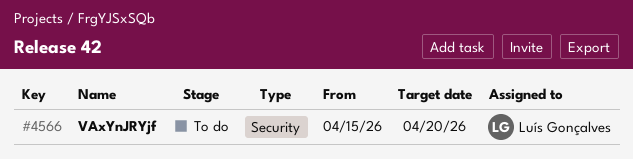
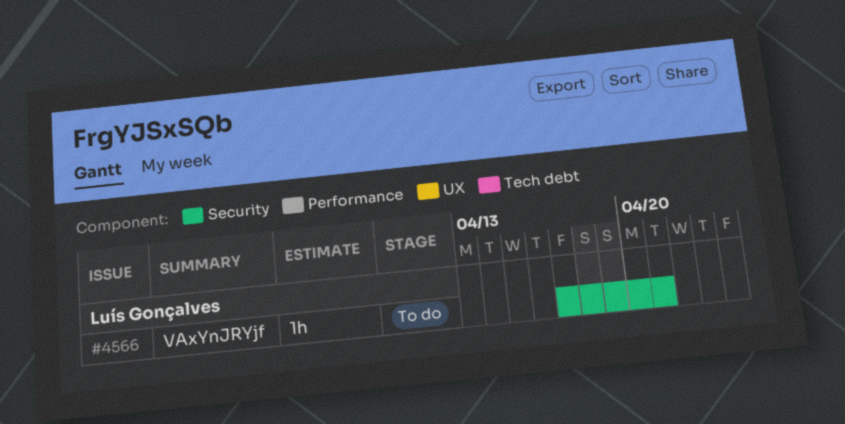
#4566, start: Apr 15 -> Apr 17
#4566, due: Apr 20 -> Apr 21

